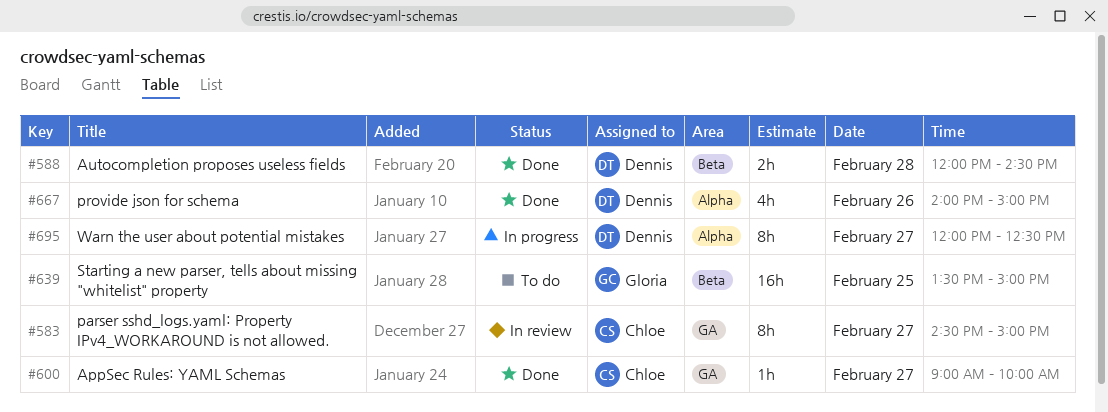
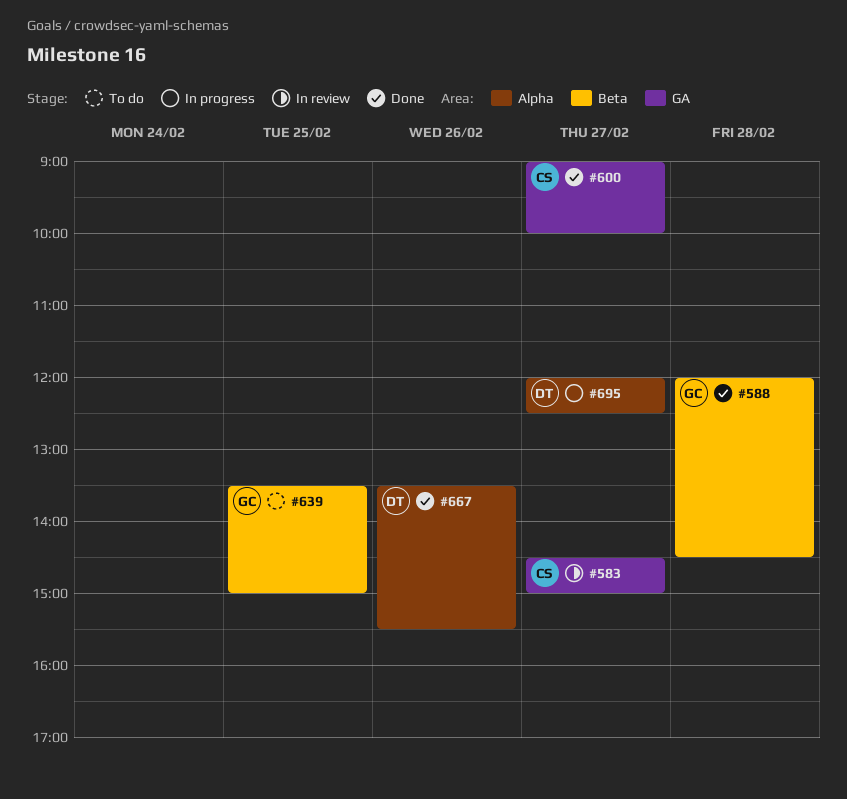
#588, owner: Dennis -> Gloria
#667, begins: 14:00 -> 13:30
#667, ends: 15:00 -> 15:30

